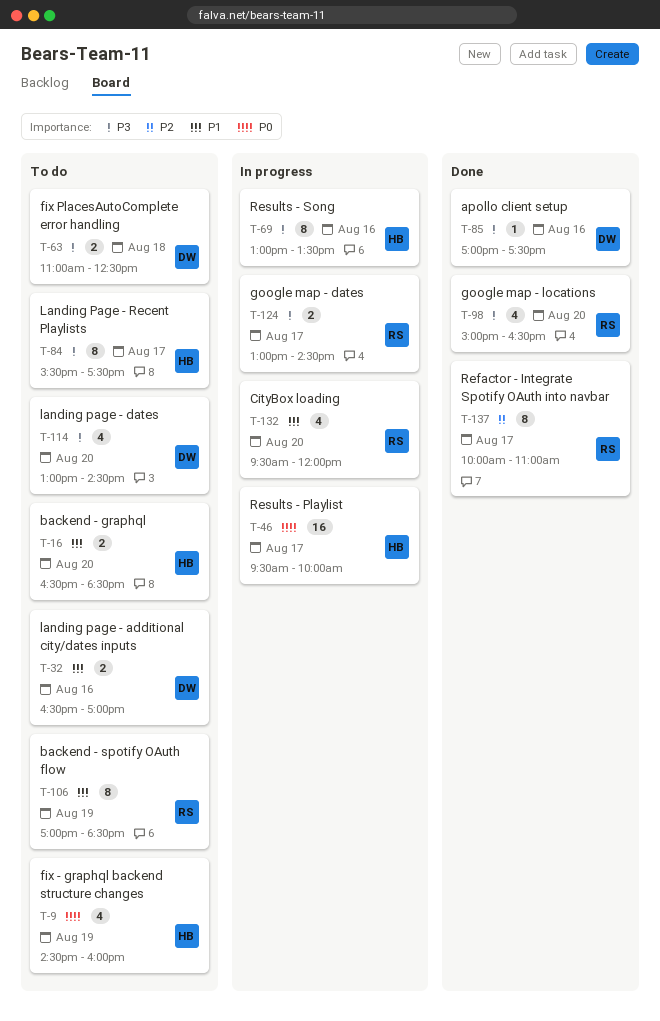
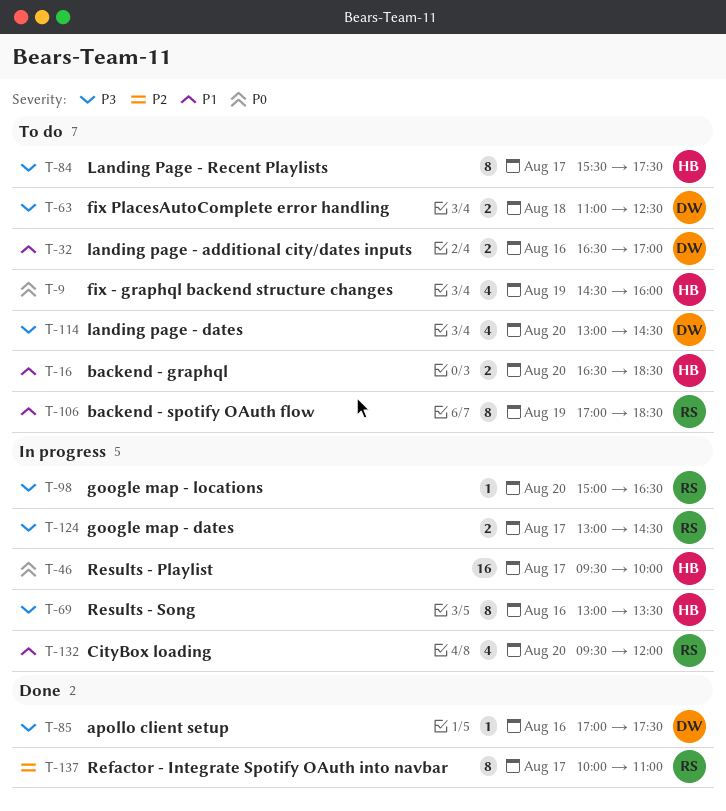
T-98, status: Done -> In progress
T-98, estimate: 4 -> 1

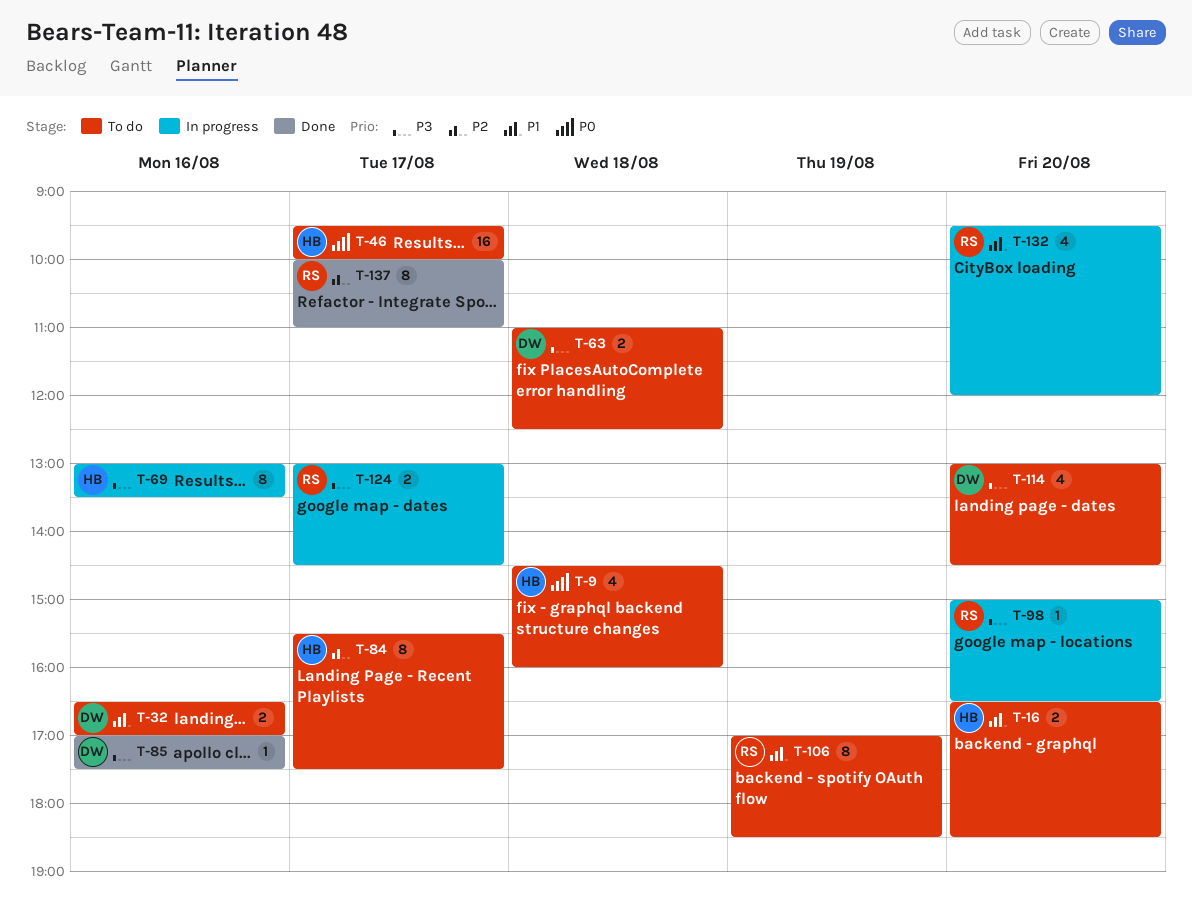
T-9, day: Aug 19 -> Aug 18
T-46, status: In progress -> To do
T-84, priority: P3 -> P2

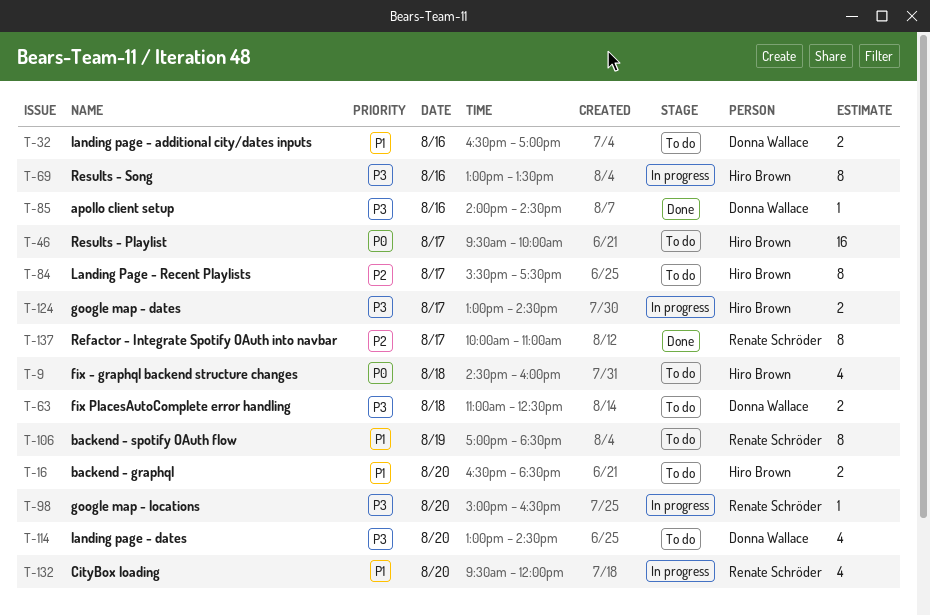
T-85, begins: 17:00 -> 14:00
T-85, ends: 17:30 -> 14:30
T-124, owner: Renate Schröder -> Hiro Brown

